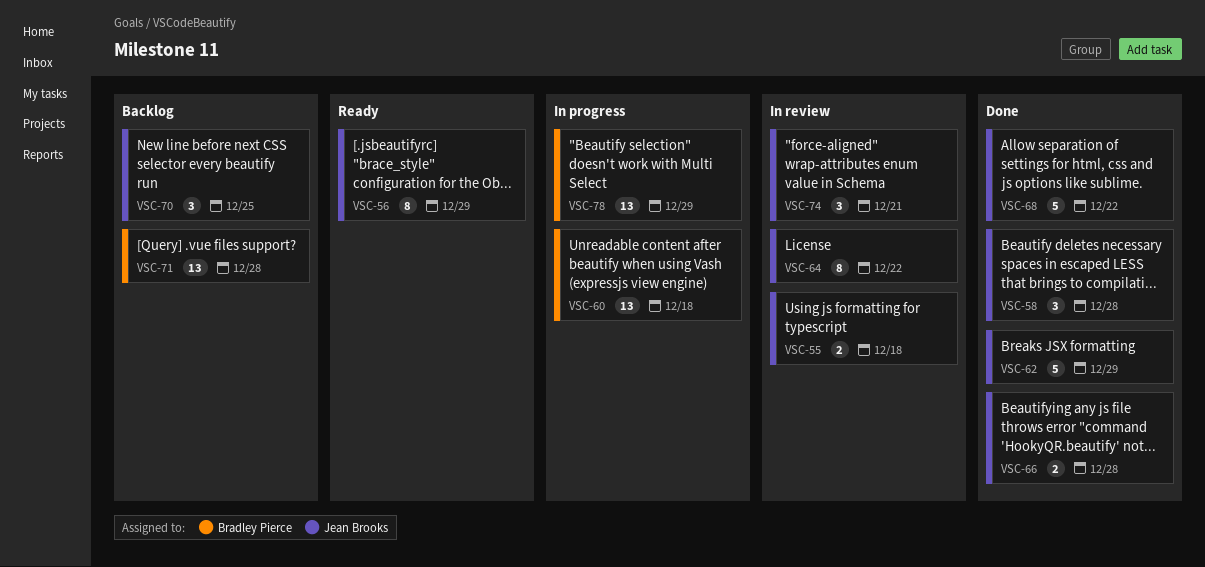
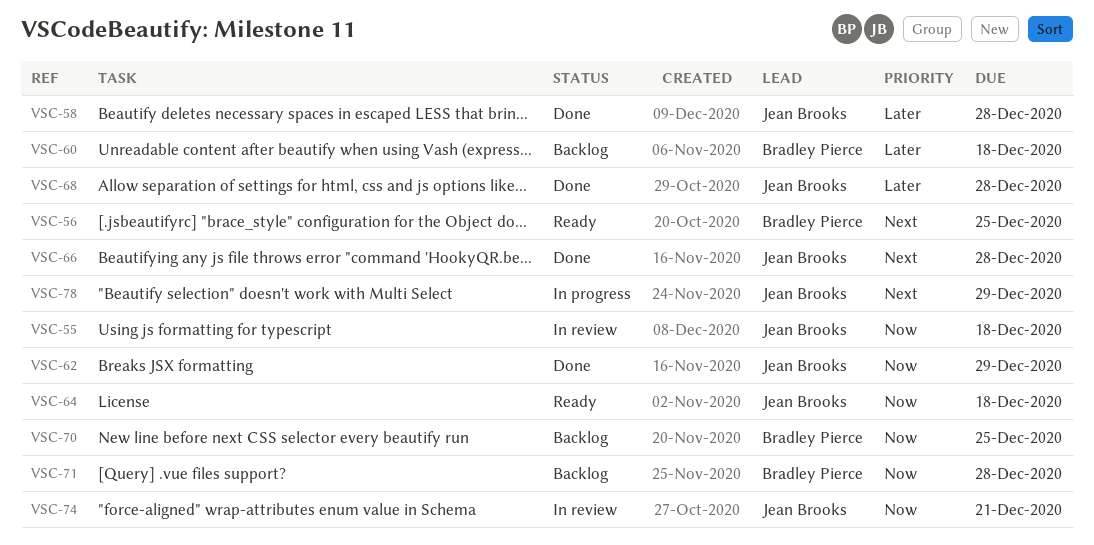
VSC-56, owner: Jean Brooks -> Bradley Pierce
VSC-56, due: Dec 29 -> Dec 25
VSC-60, status: In progress -> Backlog
VSC-64, status: In review -> Ready
VSC-64, due: Dec 22 -> Dec 18
VSC-68, due: Dec 22 -> Dec 28
VSC-70, owner: Jean Brooks -> Bradley Pierce
VSC-78, owner: Bradley Pierce -> Jean Brooks

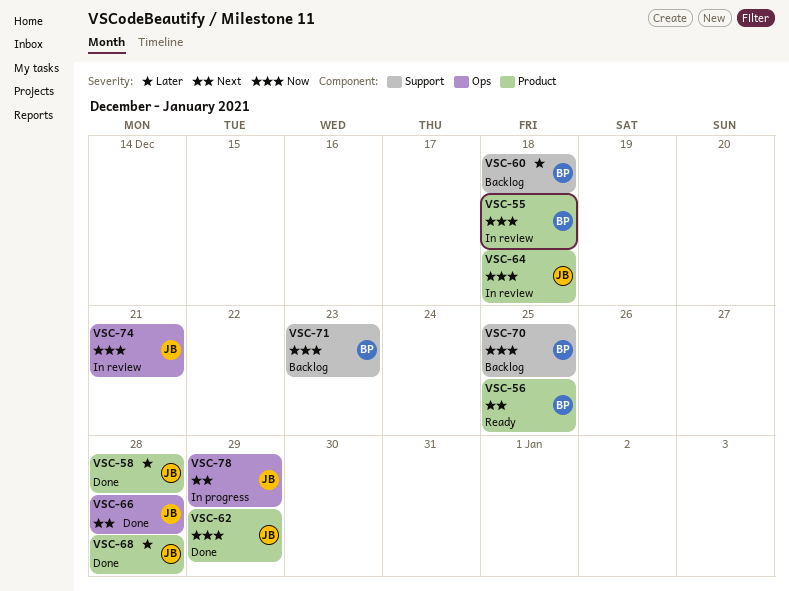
VSC-55, owner: Jean Brooks -> Bradley Pierce
VSC-64, status: Ready -> In review
VSC-71, due: Dec 28 -> Dec 23

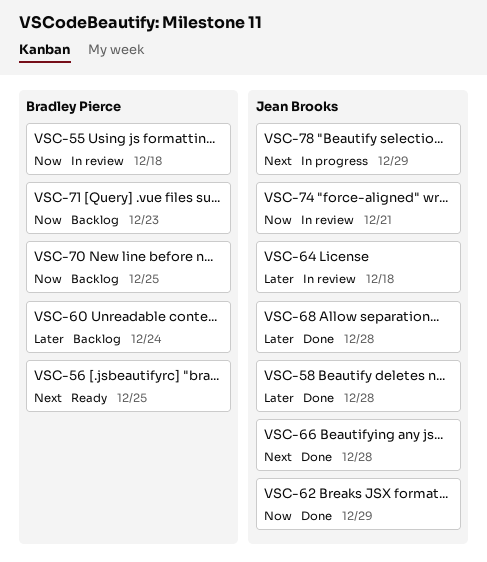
VSC-60, due: Dec 18 -> Dec 24
VSC-64, priority: Now -> Later

